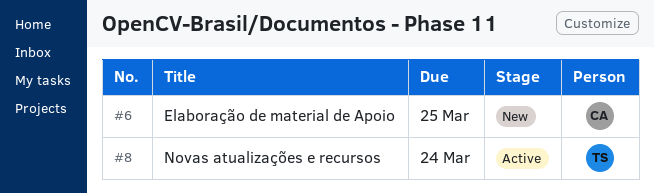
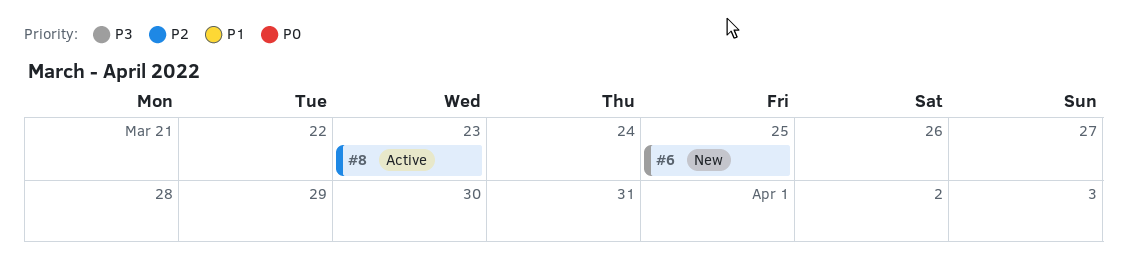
#8, due: Mar 24 -> Mar 23

